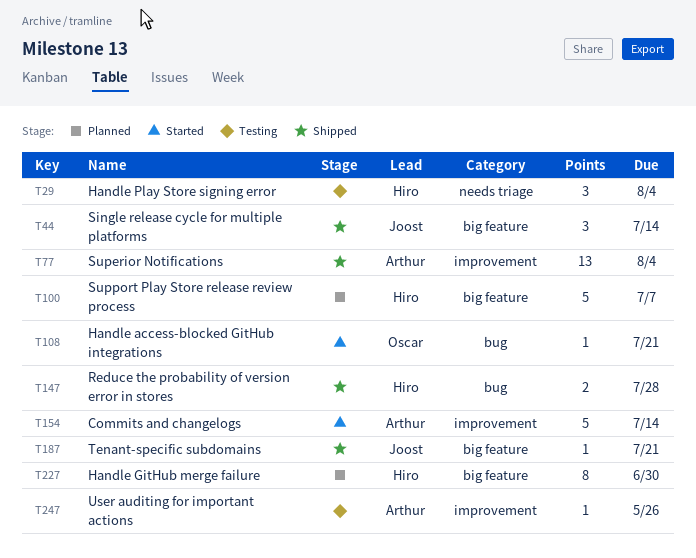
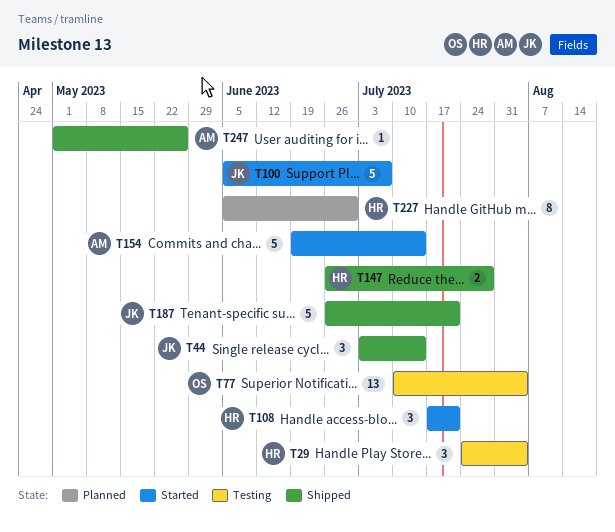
T77, status: Shipped -> Testing
T77, owner: Arthur -> Oscar
T100, status: Planned -> Started
T100, owner: Hiro -> Joost
T108, owner: Oscar -> Hiro
T108, estimate: 1 -> 3
T187, estimate: 1 -> 5
T247, status: Testing -> Shipped

